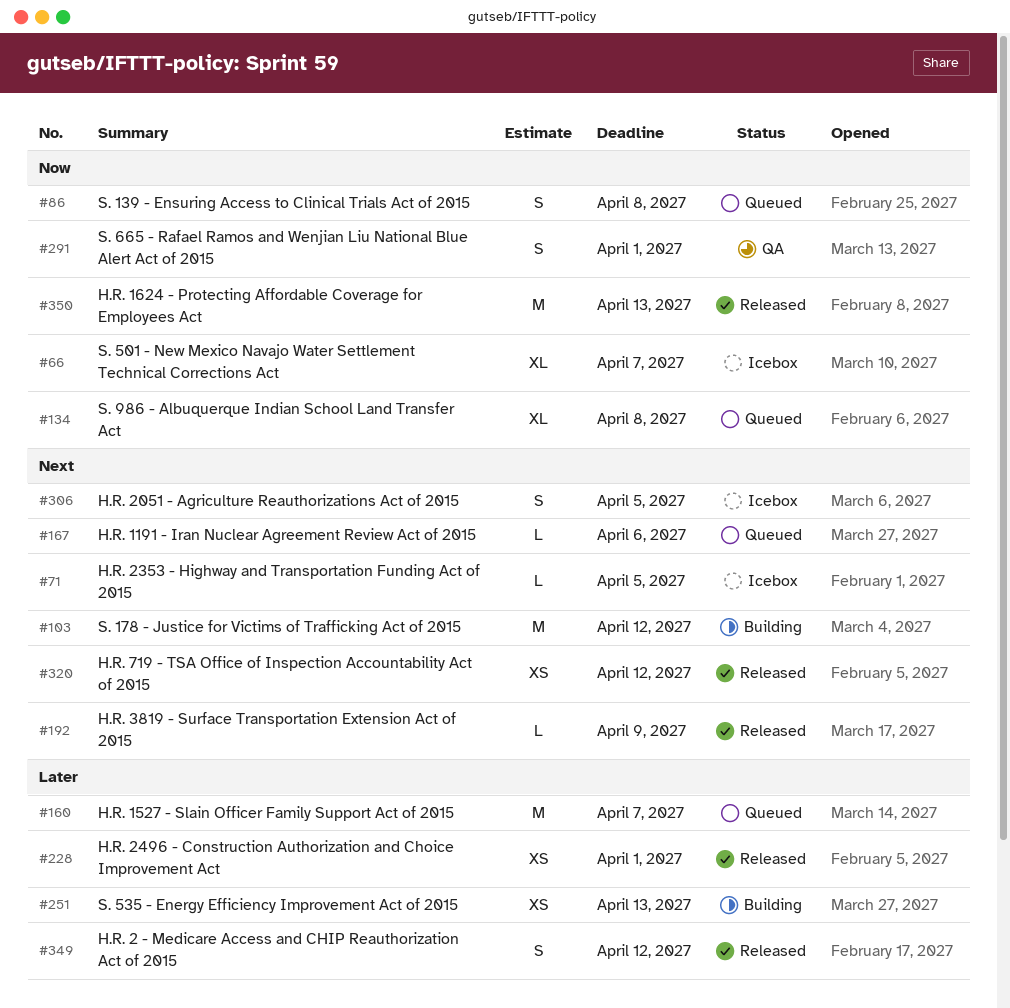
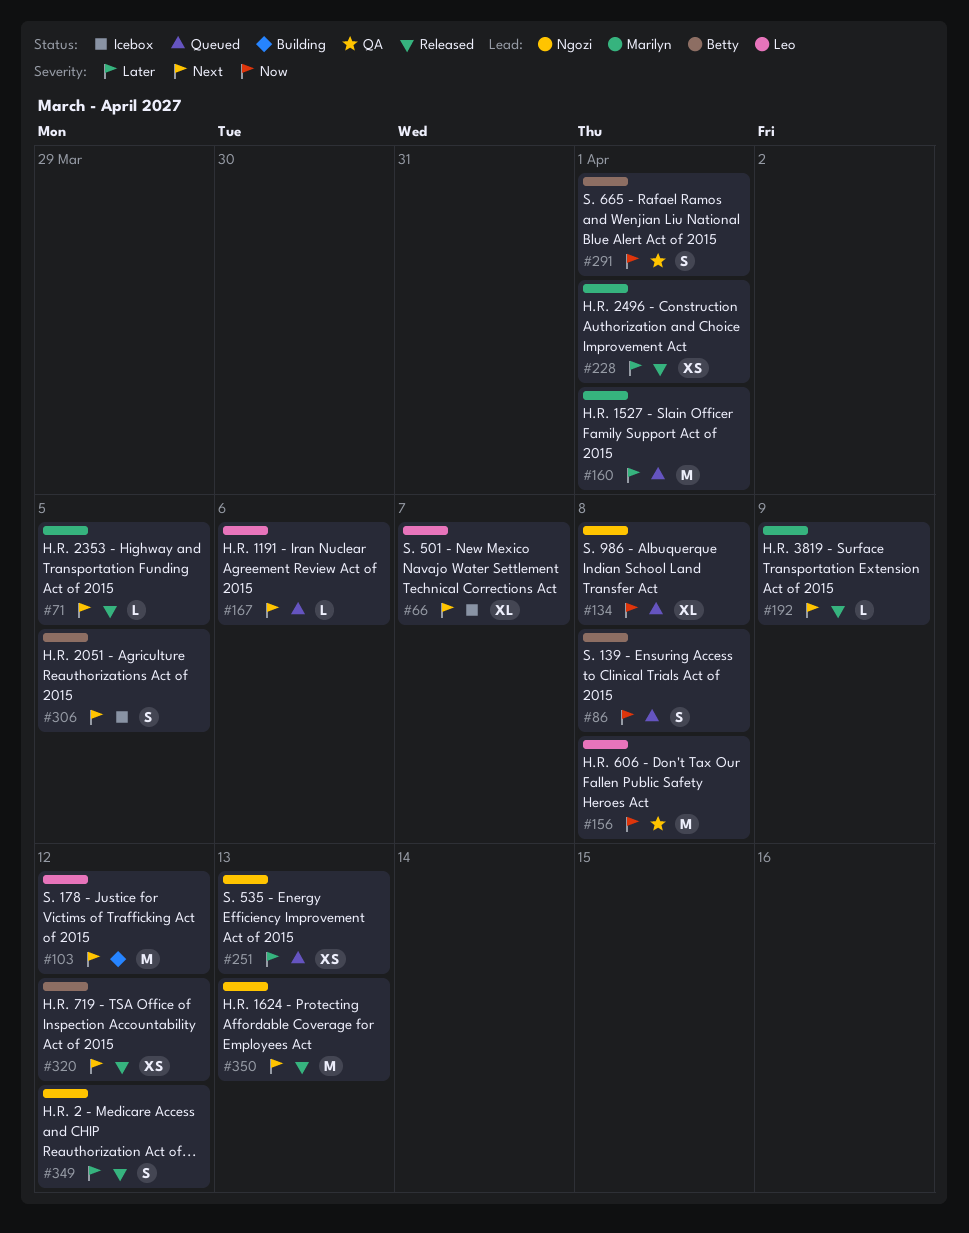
#66, priority: Now -> Next
#71, status: Icebox -> Released
#156: none -> present
#160, due: Apr 7 -> Apr 1
#251, status: Building -> Queued
#350, priority: Now -> Next

